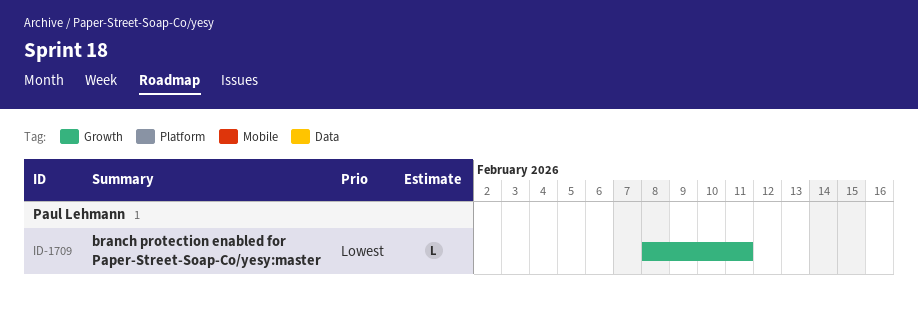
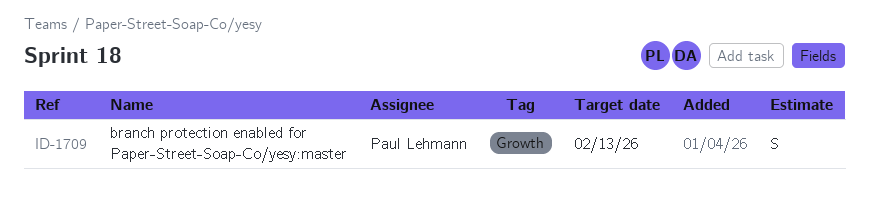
ID-1709, estimate: L -> S
ID-1709, due: Feb 11 -> Feb 13

